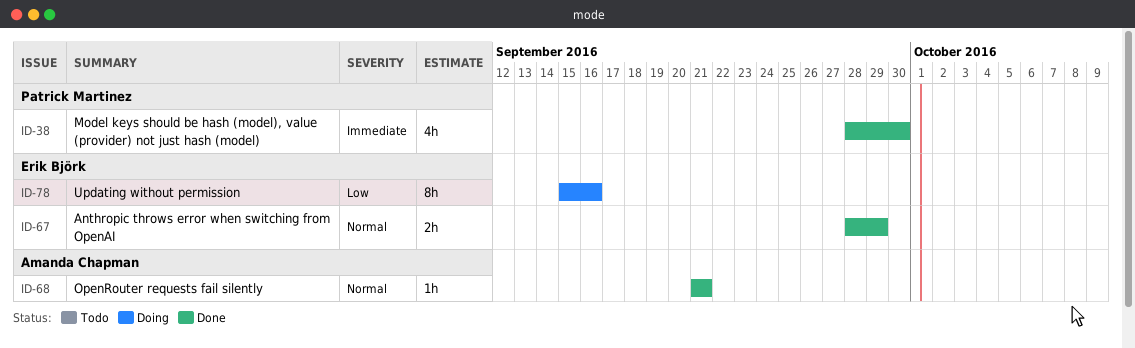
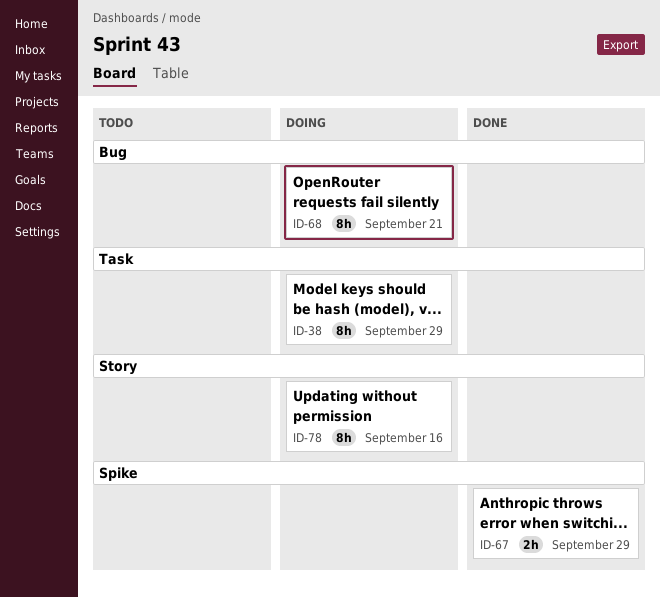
ID-38, status: Done -> Doing
ID-38, estimate: 4h -> 8h
ID-38, due: Sep 30 -> Sep 29
ID-68, status: Done -> Doing
ID-68, estimate: 1h -> 8h

